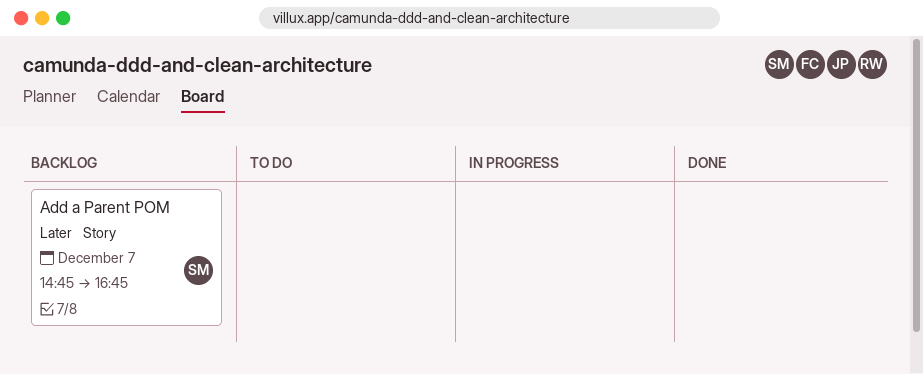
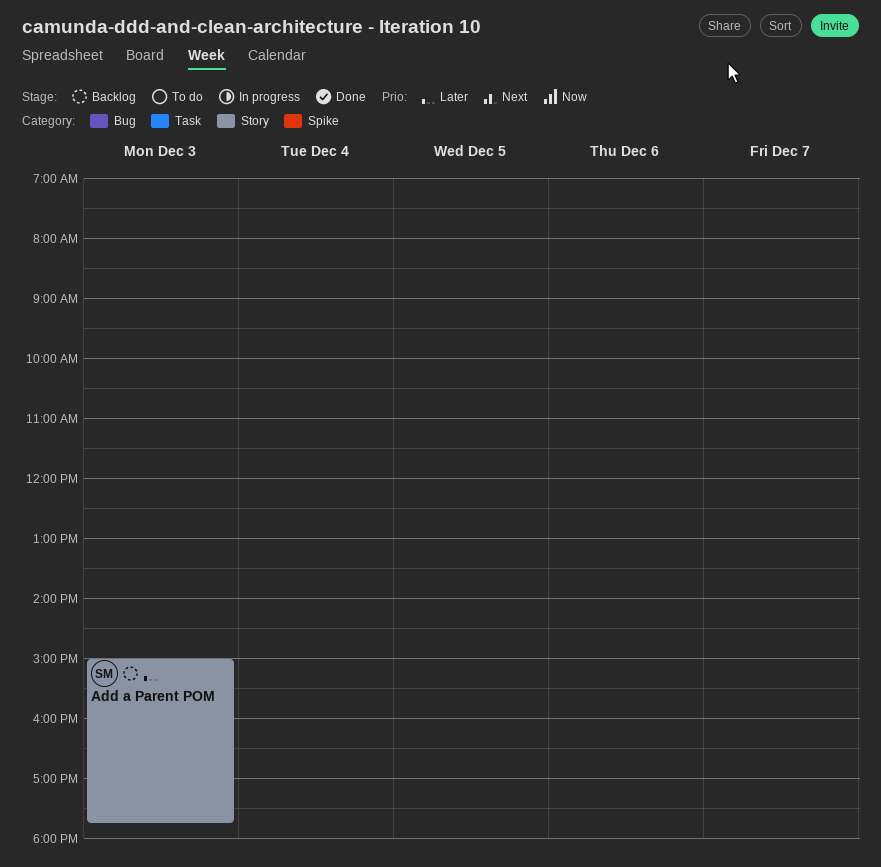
Add a Parent POM, day: Dec 7 -> Dec 3
Add a Parent POM, begins: 14:45 -> 15:00
Add a Parent POM, ends: 16:45 -> 17:45

